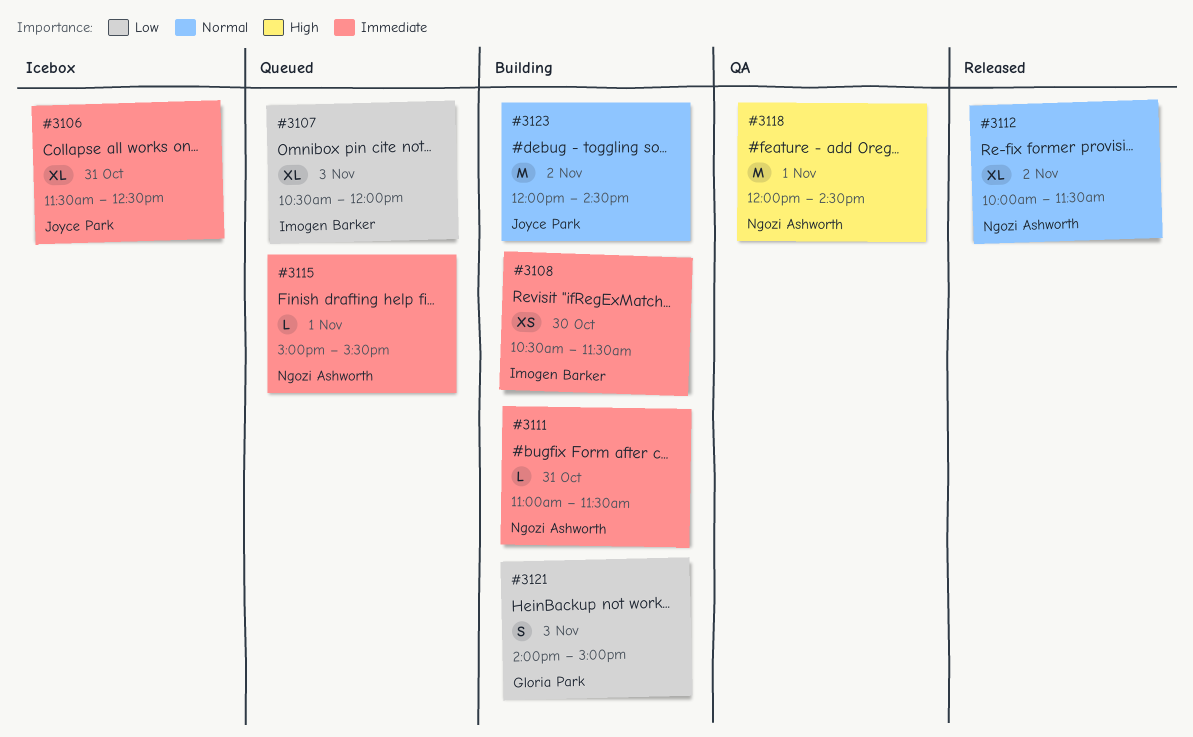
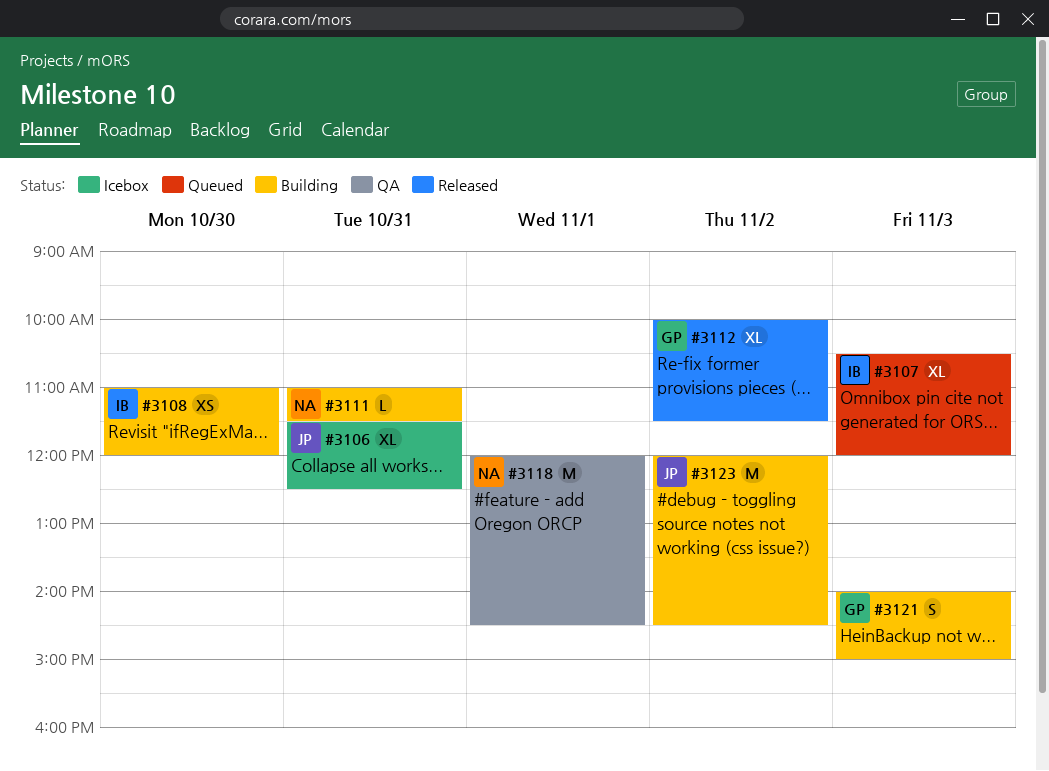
#3108, begins: 10:30 -> 11:00
#3108, ends: 11:30 -> 12:00
#3112, owner: Ngozi Ashworth -> Gloria Park
#3115: present -> none

